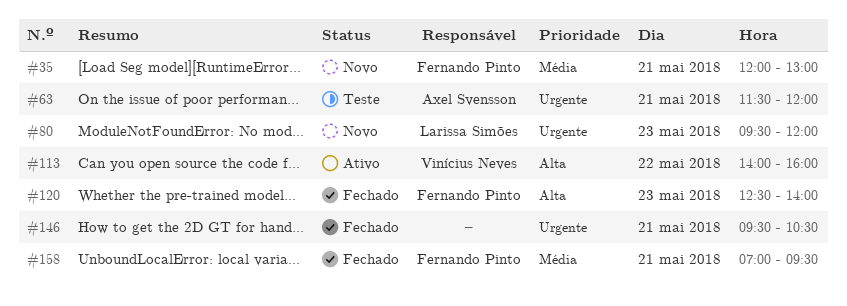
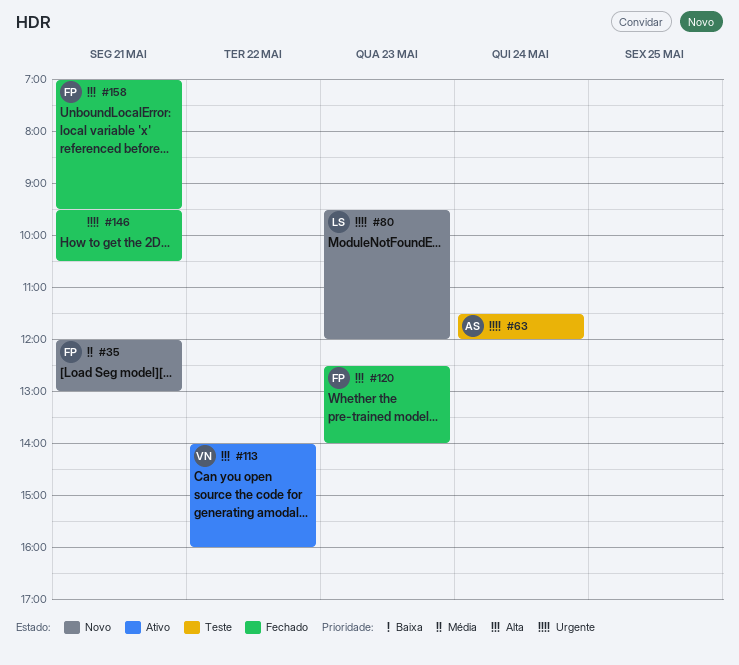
#63, day: May 21 -> May 24
#158, priority: Média -> Alta

